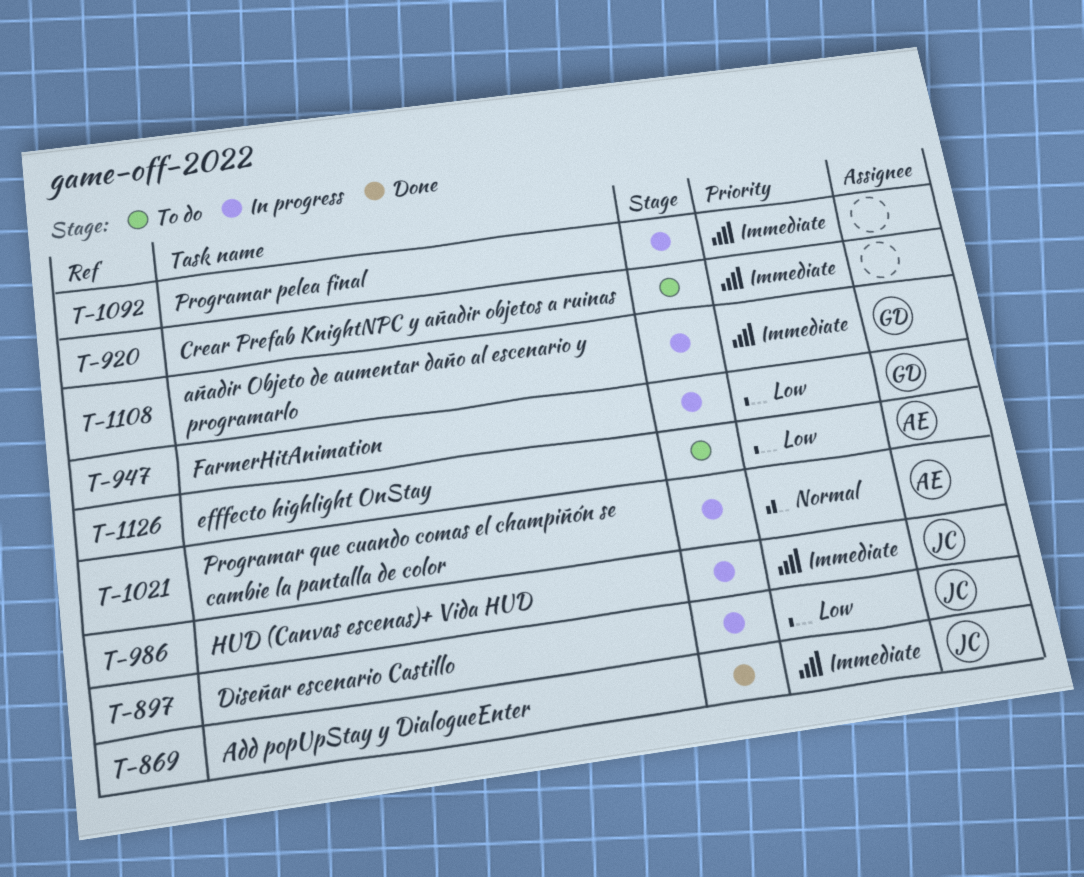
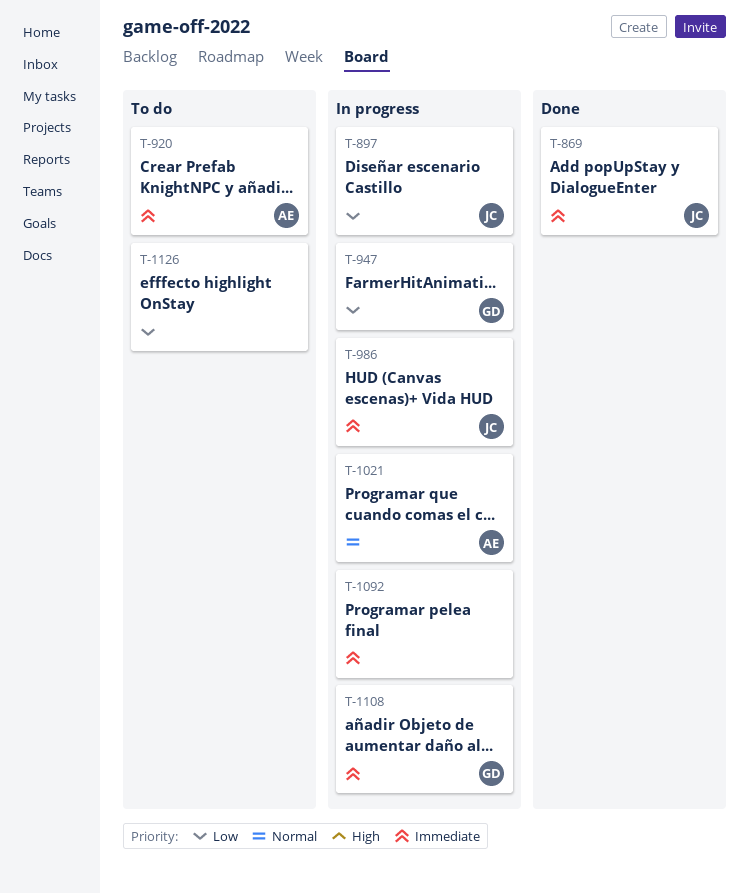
T-920, owner: none -> AE
T-1126, owner: AE -> none

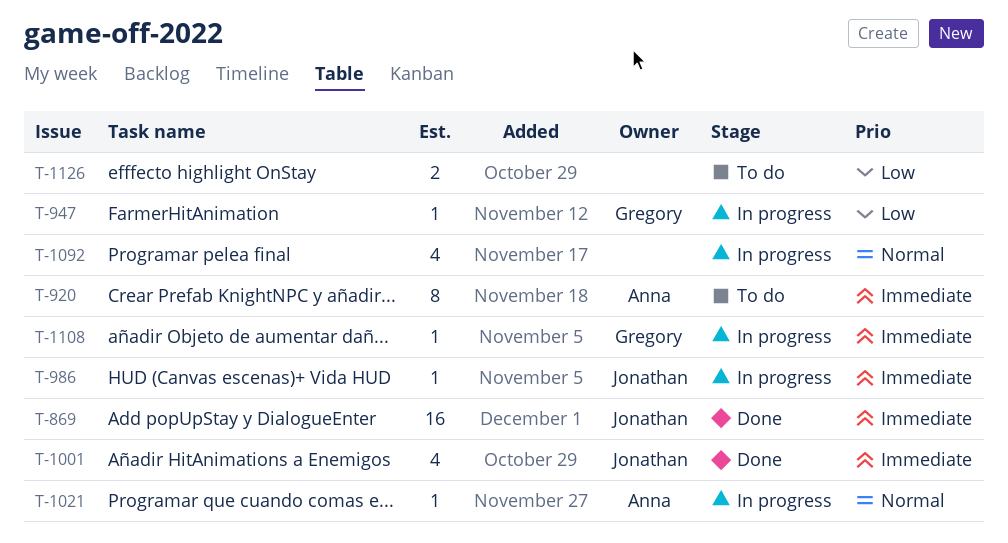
T-897: present -> none
T-1001: none -> present
T-1092, priority: Immediate -> Normal

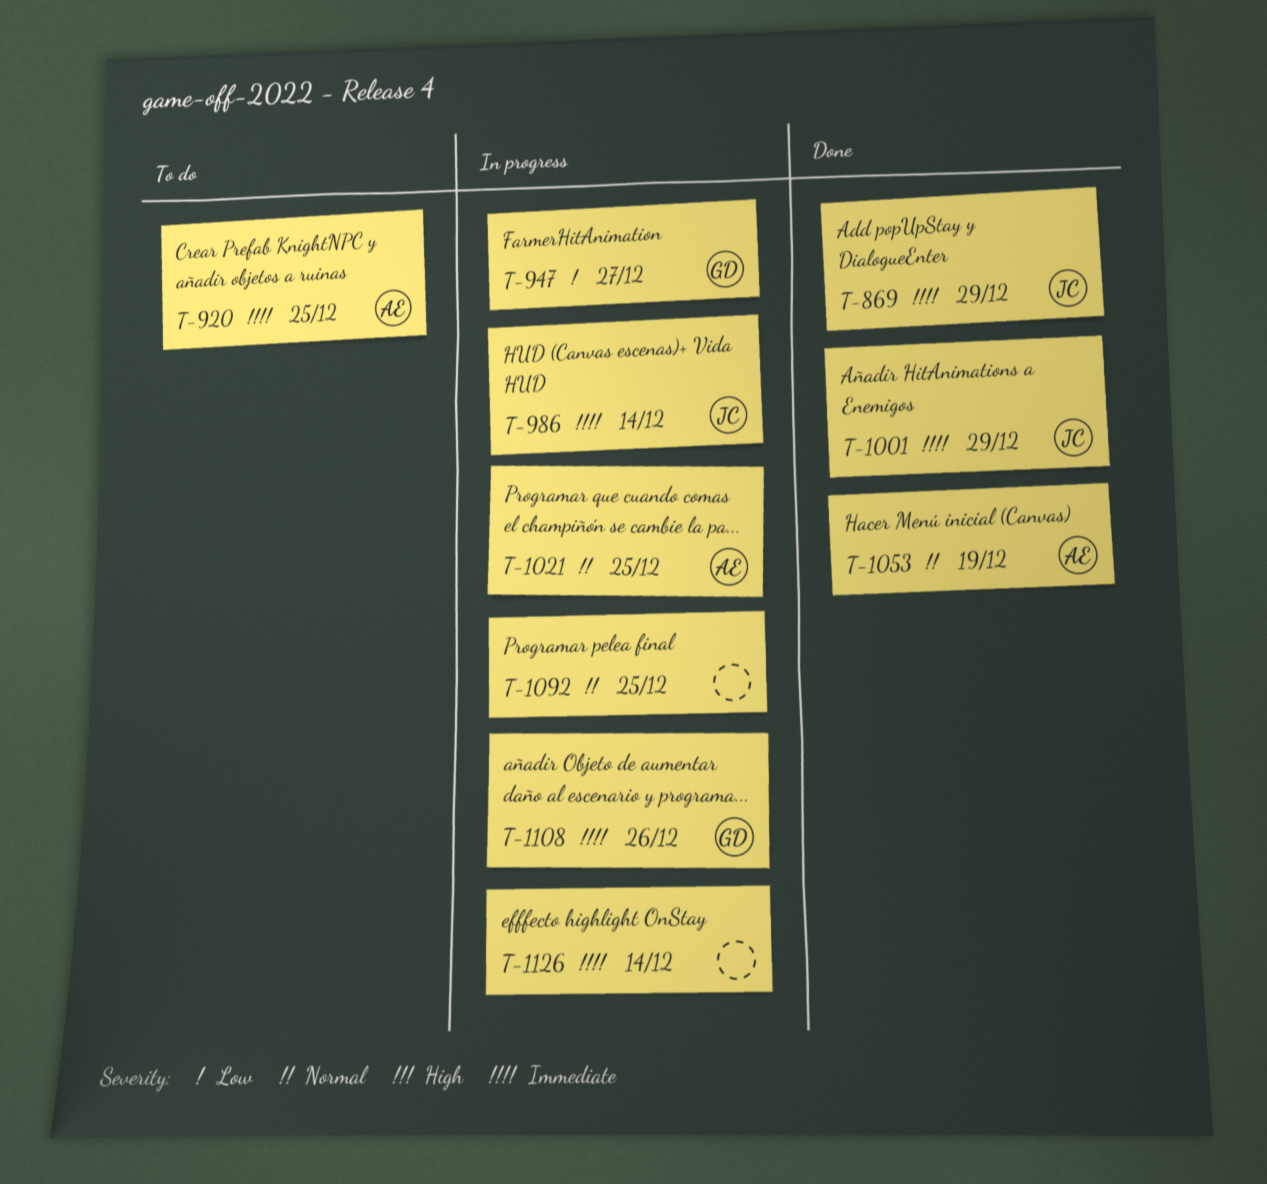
T-1053: none -> present
T-1126, status: To do -> In progress
T-1126, priority: Low -> Immediate

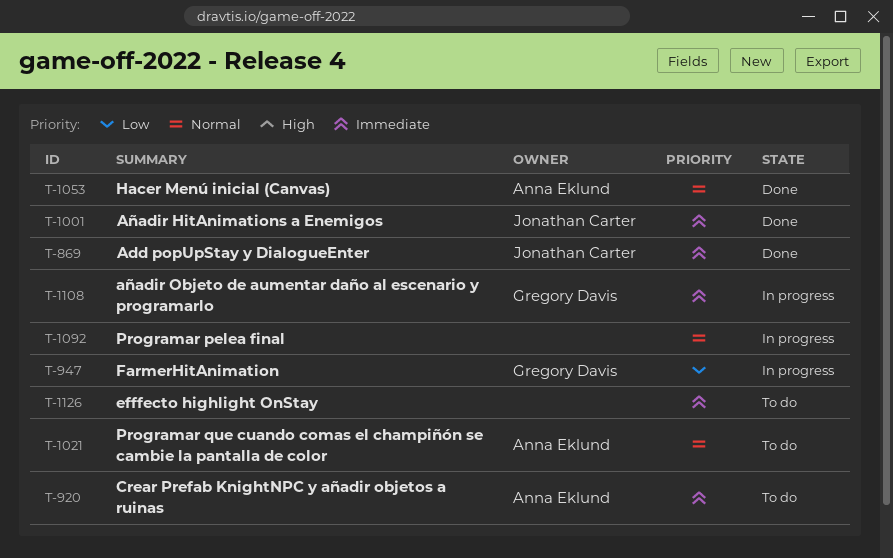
T-986: present -> none
T-1021, status: In progress -> To do
T-1126, status: In progress -> To do

